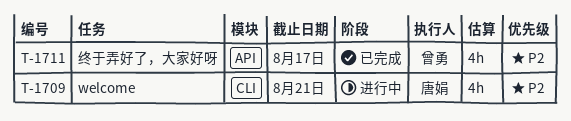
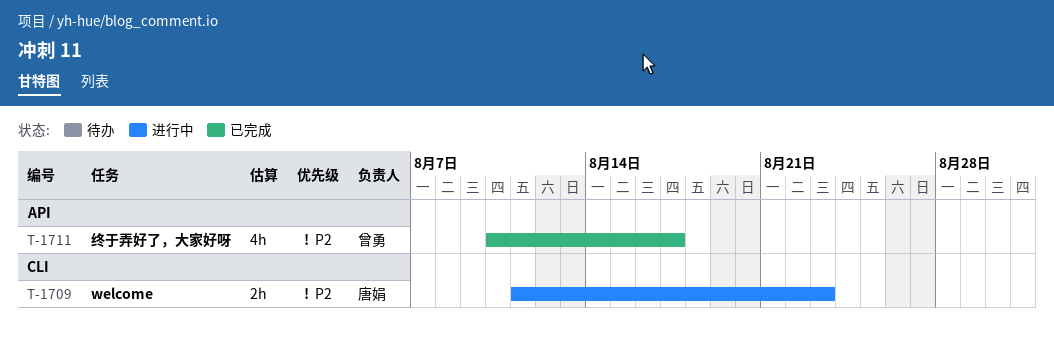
T-1709, estimate: 4h -> 2h
T-1709, due: Aug 21 -> Aug 23

